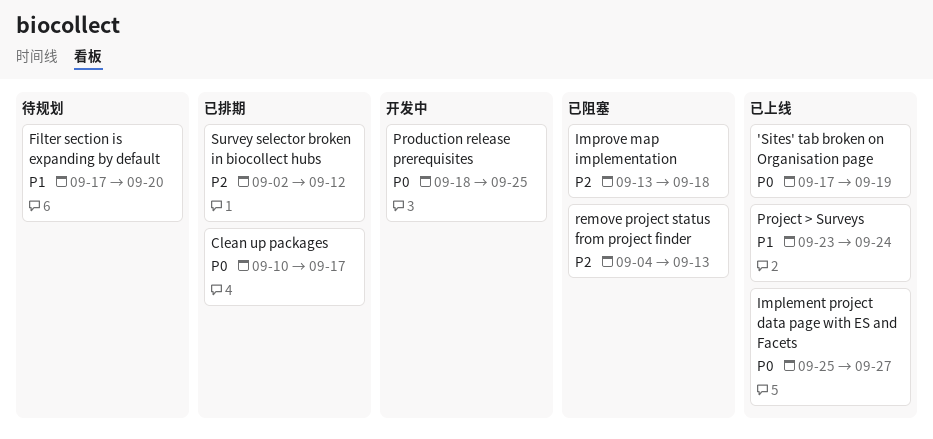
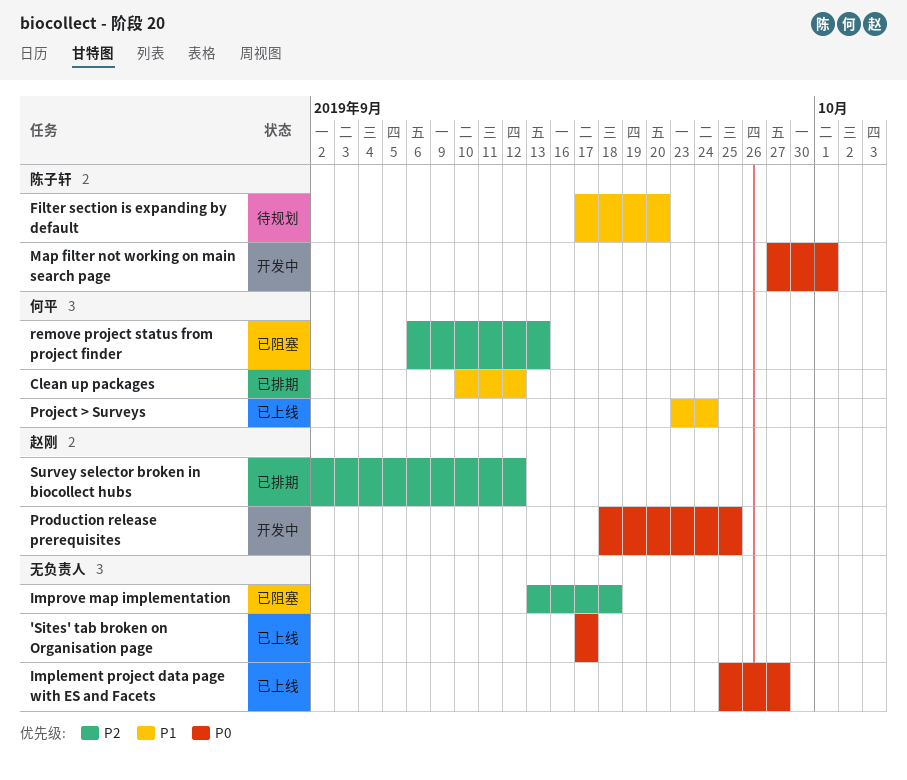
'Sites' tab broken on Organisation page, due: Sep 19 -> Sep 17
Clean up packages, priority: P0 -> P1
Clean up packages, due: Sep 17 -> Sep 12
Map filter not working on main search page: none -> present
remove project status from project finder, start: Sep 4 -> Sep 6

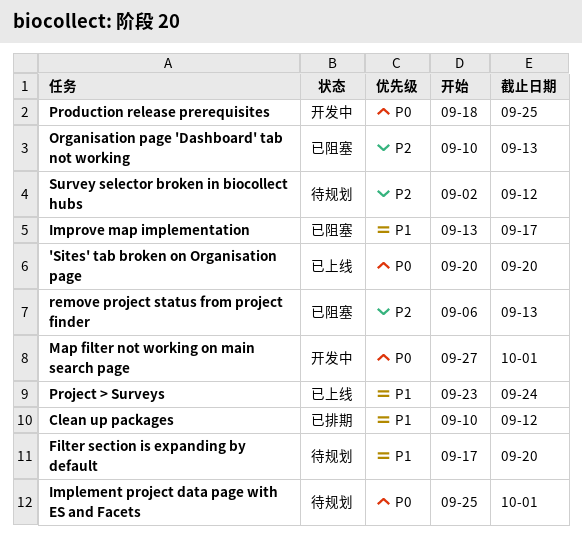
'Sites' tab broken on Organisation page, start: Sep 17 -> Sep 20
'Sites' tab broken on Organisation page, due: Sep 17 -> Sep 20
Implement project data page with ES and Facets, status: 已上线 -> 待规划
Implement project data page with ES and Facets, due: Sep 27 -> Oct 1
Improve map implementation, priority: P2 -> P1
Improve map implementation, due: Sep 18 -> Sep 17
Organisation page 'Dashboard' tab not working: none -> present
Survey selector broken in biocollect hubs, status: 已排期 -> 待规划

